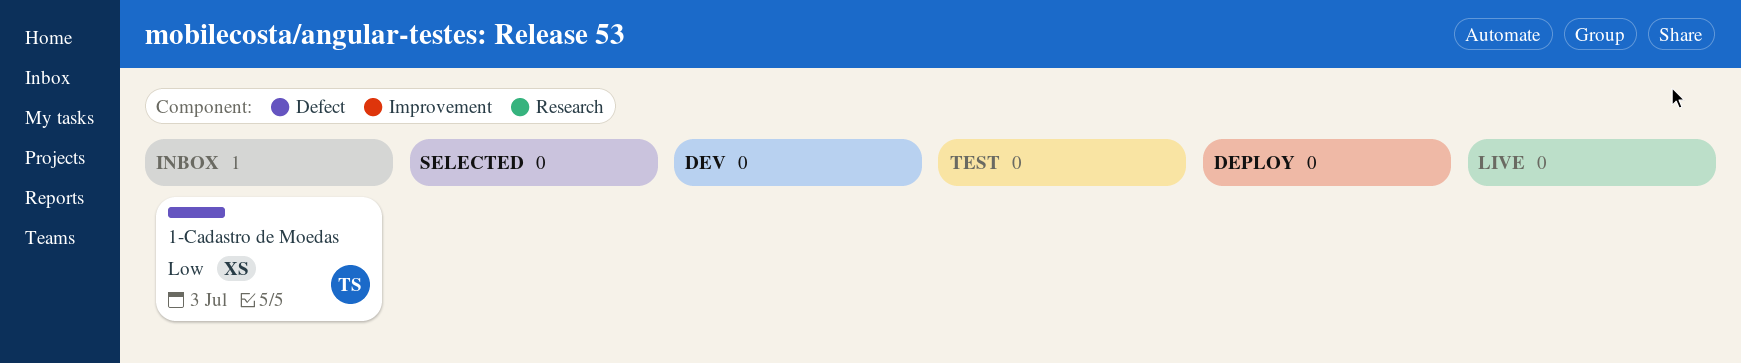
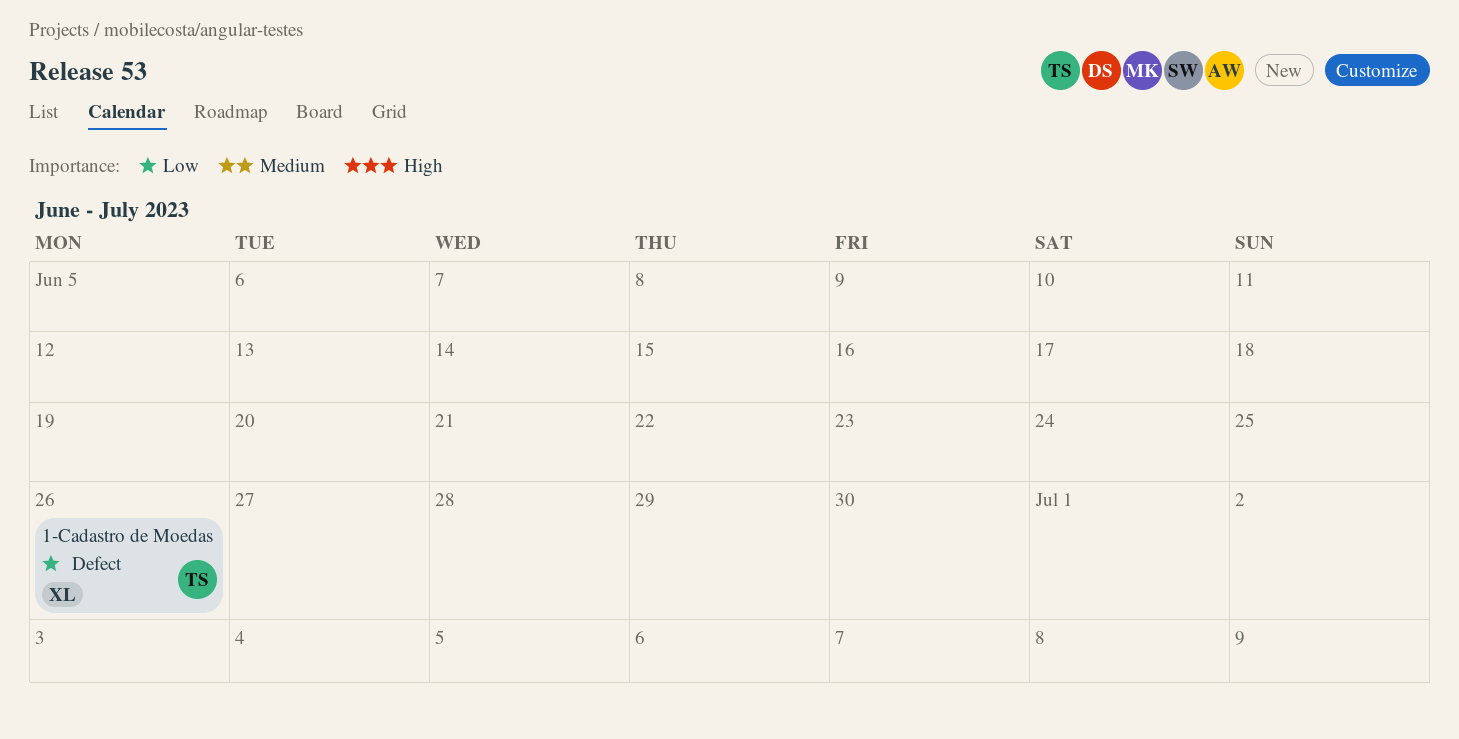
1-Cadastro de Moedas, estimate: XS -> XL
1-Cadastro de Moedas, due: Jul 3 -> Jun 26

